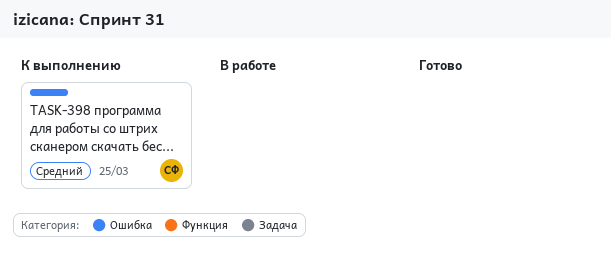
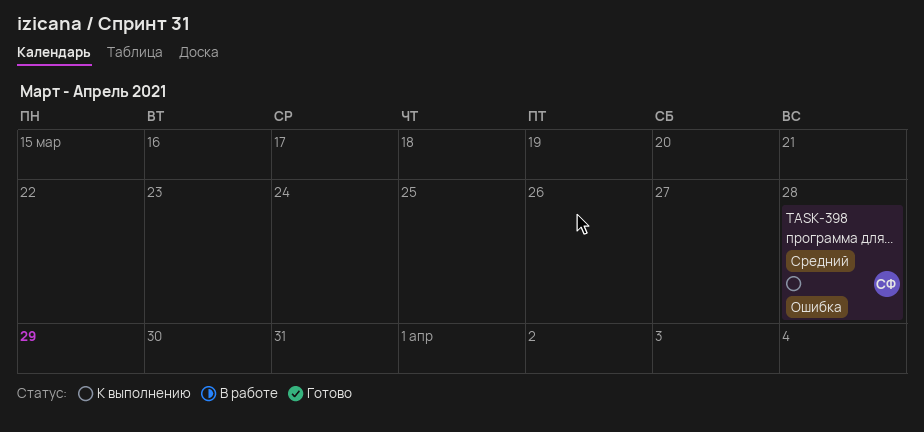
TASK-398, due: Mar 25 -> Mar 28

